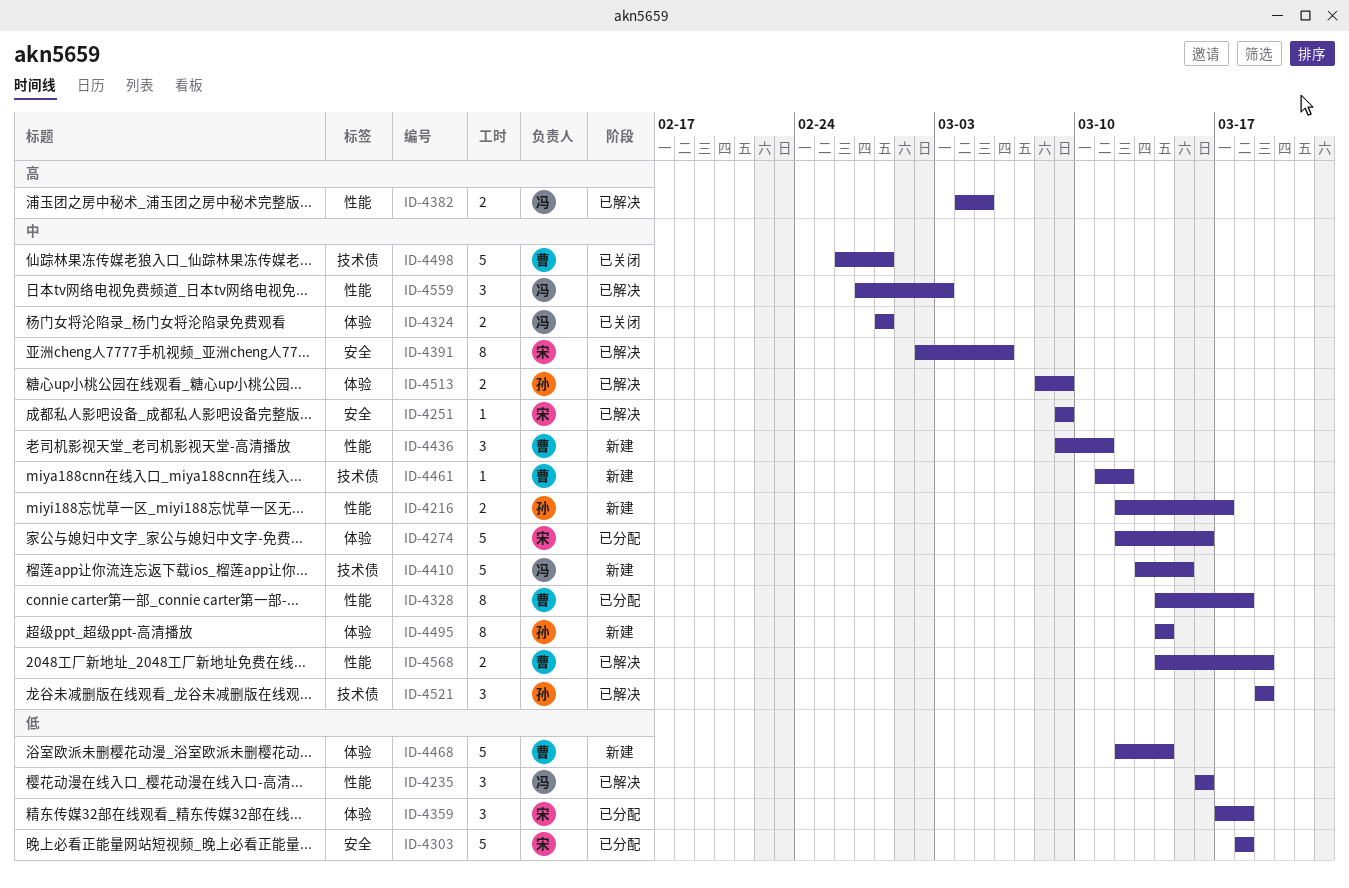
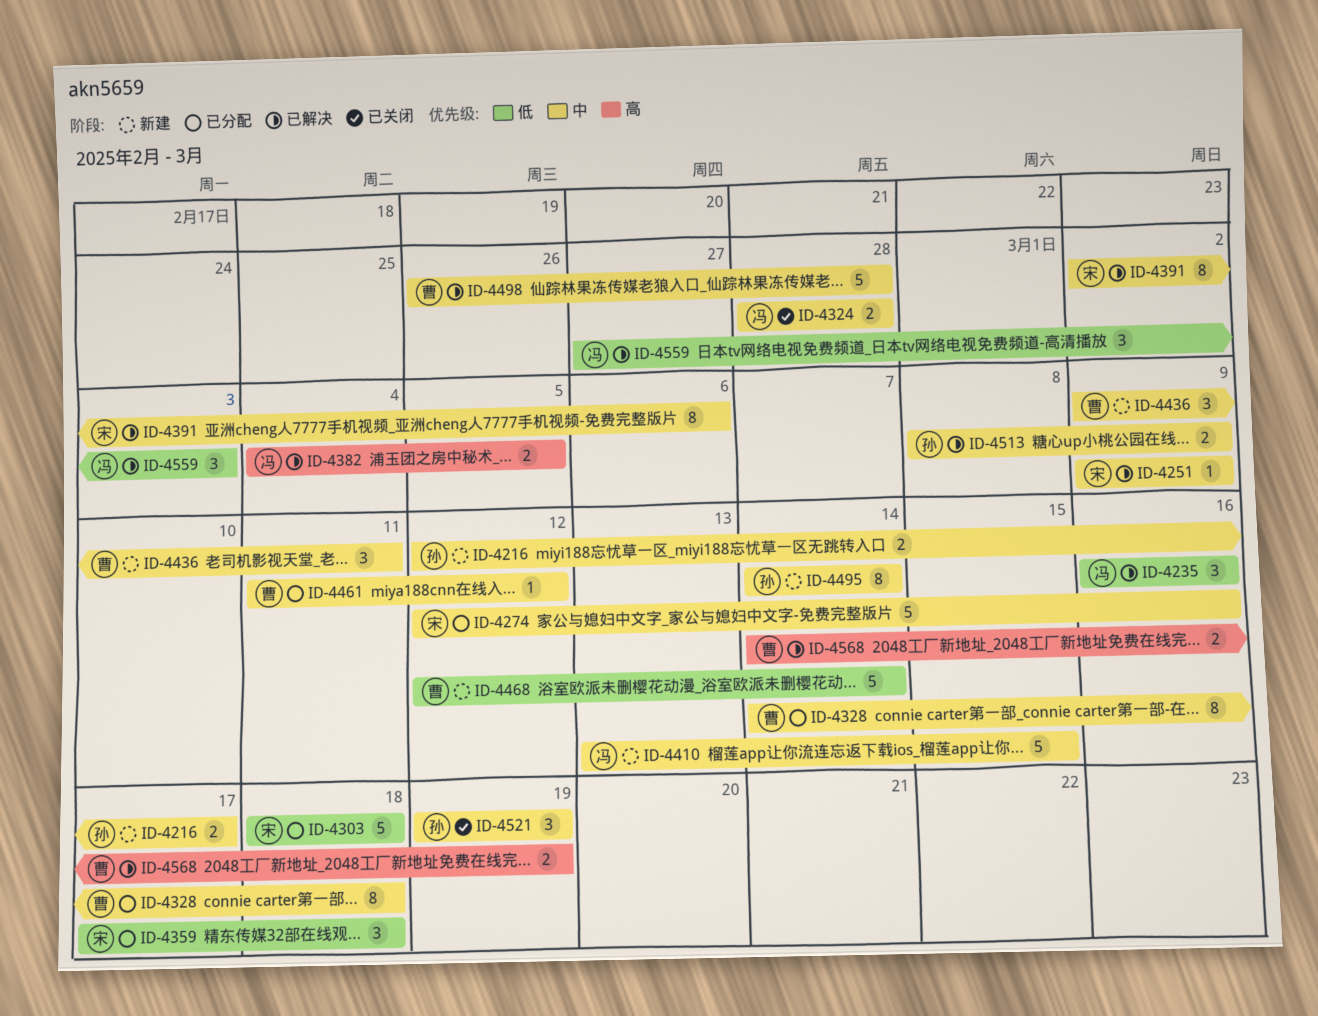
ID-4461, status: 新建 -> 已分配
ID-4498, status: 已关闭 -> 已解决
ID-4521, status: 已解决 -> 已关闭
ID-4559, priority: 中 -> 低
ID-4568, priority: 中 -> 高

